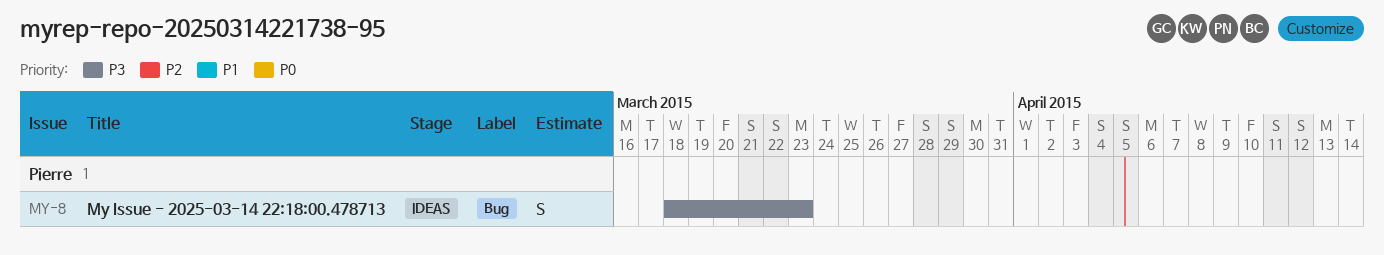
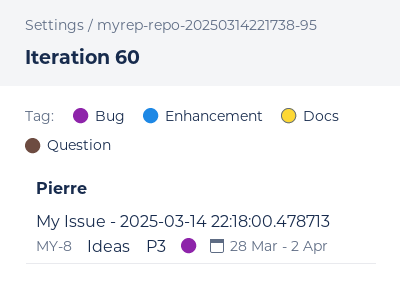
MY-8, start: Mar 18 -> Mar 28
MY-8, due: Mar 23 -> Apr 2

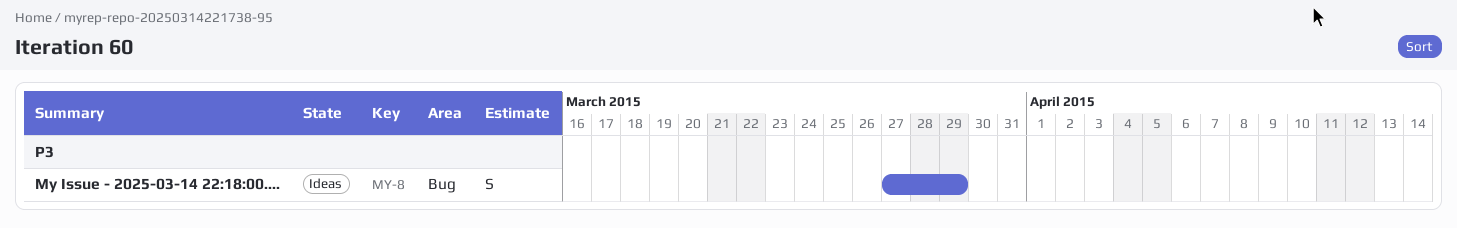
MY-8, start: Mar 28 -> Mar 27
MY-8, due: Apr 2 -> Mar 29

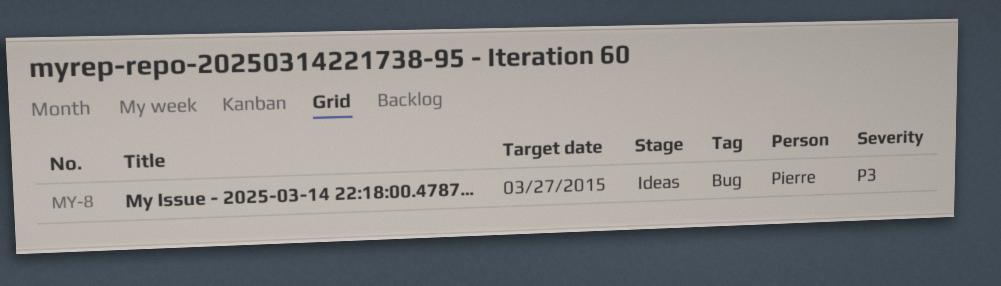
MY-8, due: Mar 29 -> Mar 27

